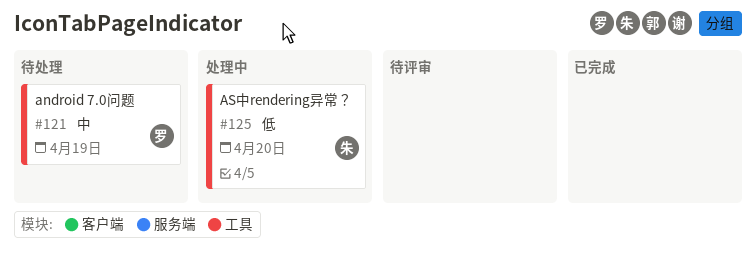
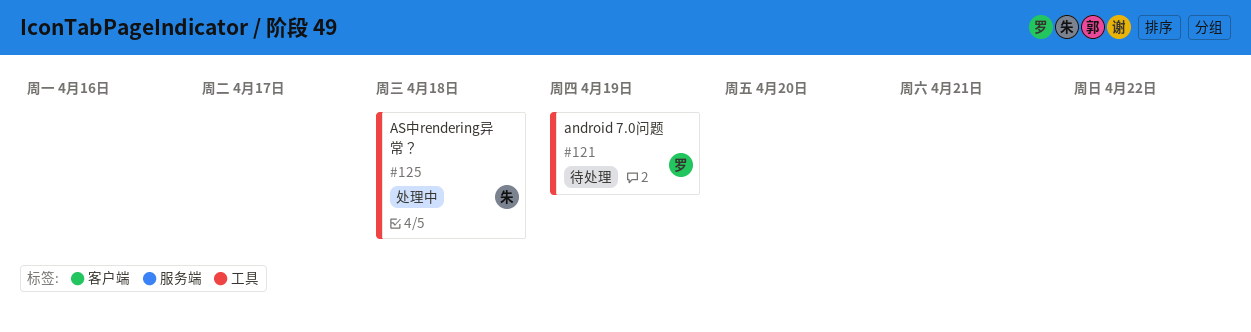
#125, due: Apr 20 -> Apr 18

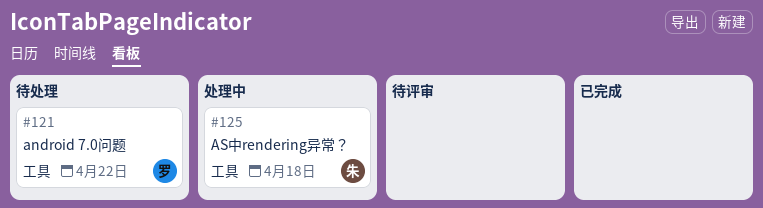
#121, due: Apr 19 -> Apr 22

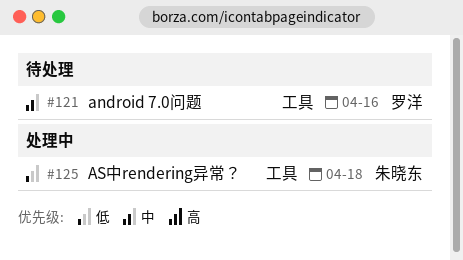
#121, due: Apr 22 -> Apr 16

